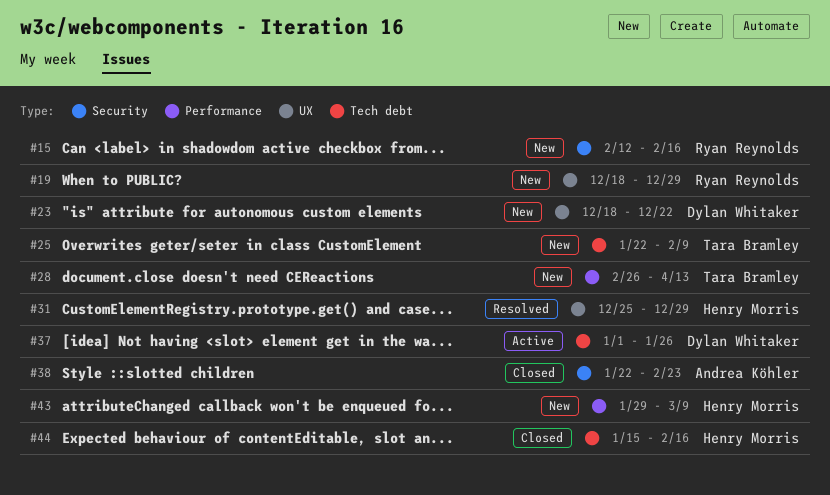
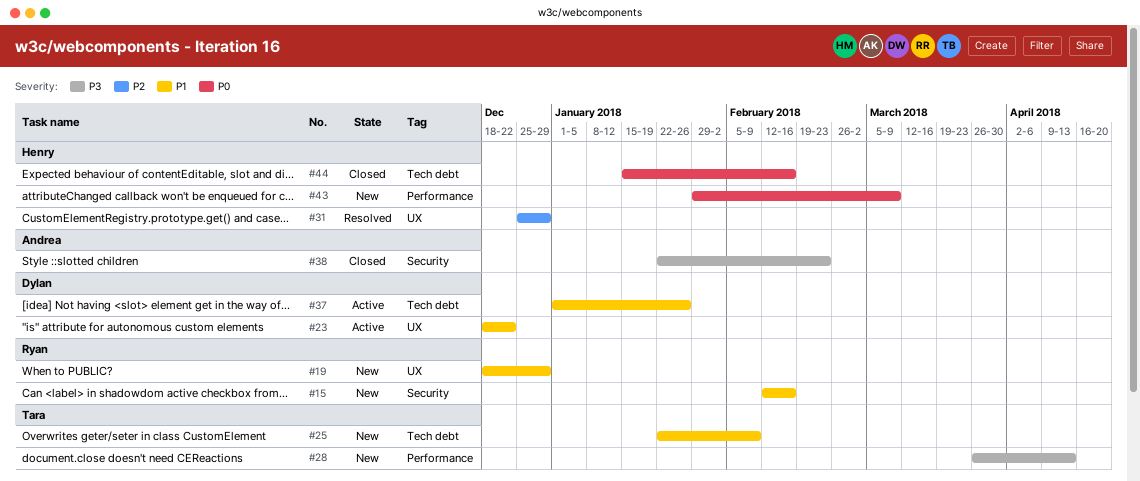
#23, status: New -> Active
#28, start: Feb 26 -> Mar 26

